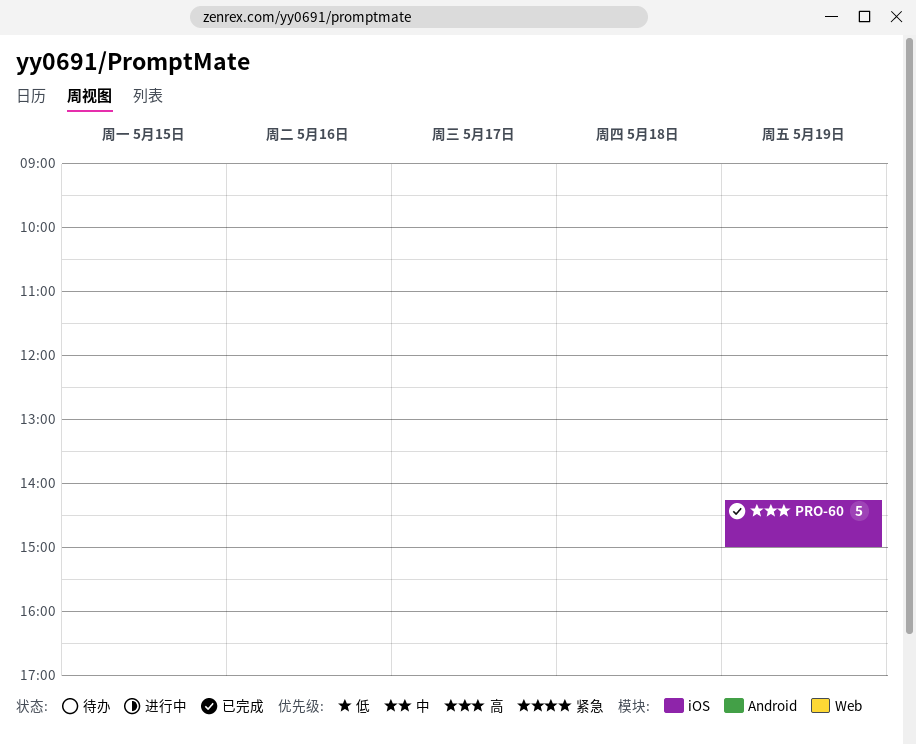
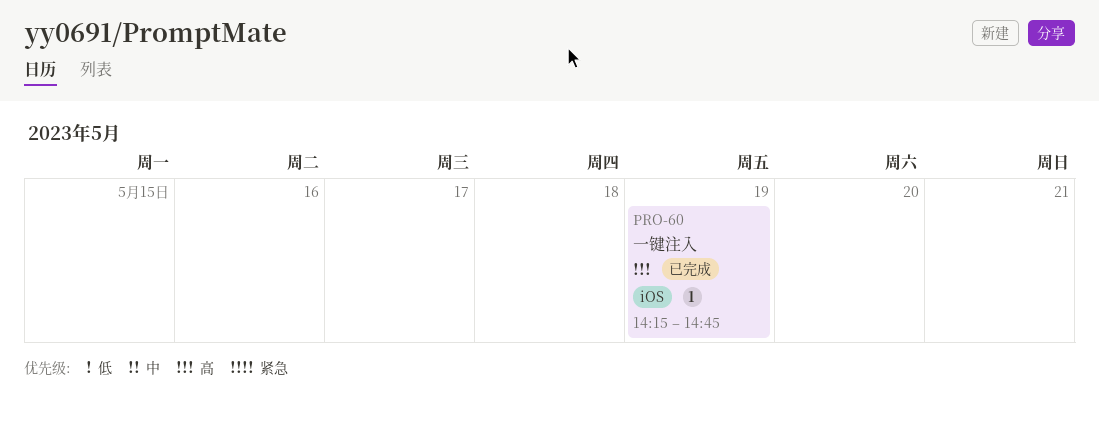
PRO-60, estimate: 5 -> 1
PRO-60, ends: 15:00 -> 14:45

